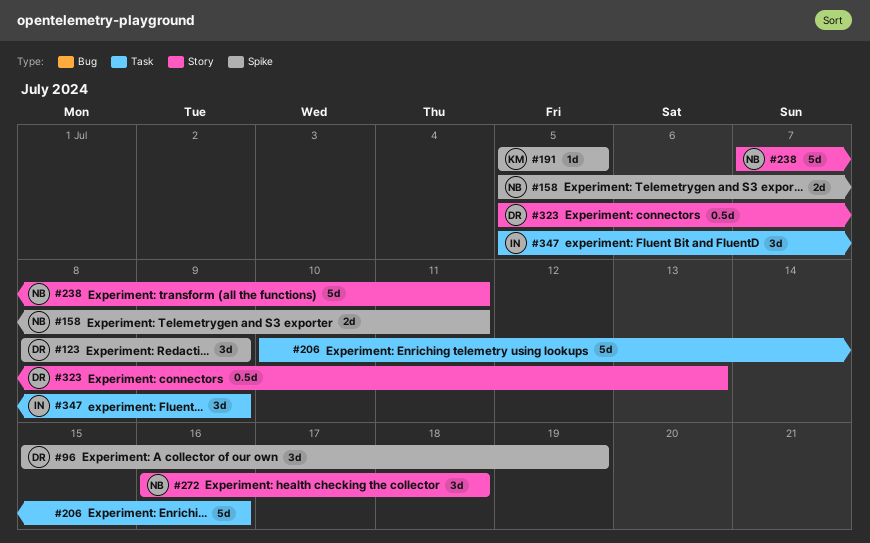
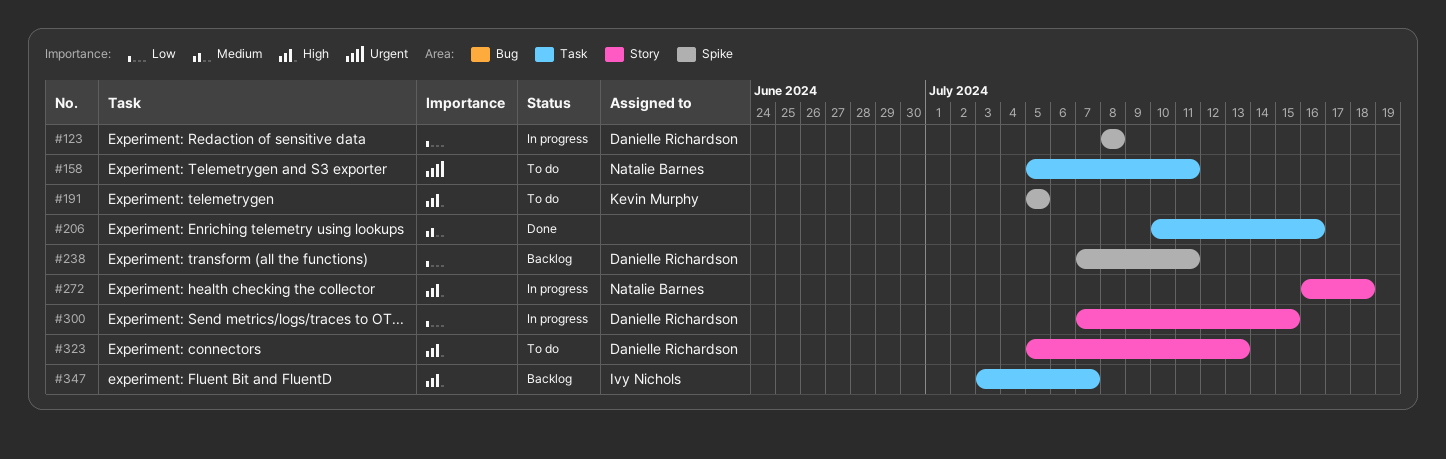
#96: present -> none
#123, due: Jul 9 -> Jul 8
#158, label: Spike -> Task
#238, owner: Natalie Barnes -> Danielle Richardson
#238, label: Story -> Spike
#300: none -> present
#347, start: Jul 5 -> Jul 3
#347, due: Jul 9 -> Jul 7

